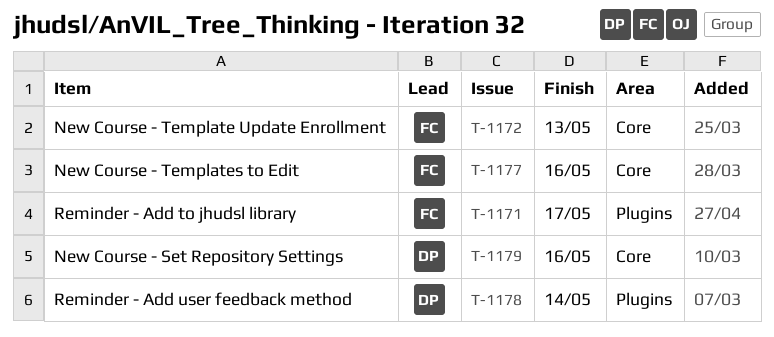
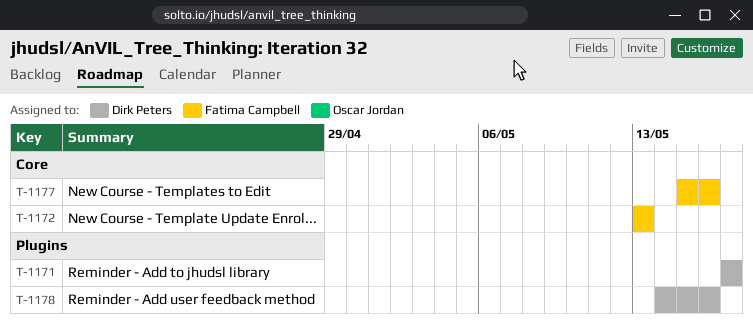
T-1171, owner: Fatima Campbell -> Dirk Peters
T-1178, due: May 14 -> May 16
T-1179: present -> none

